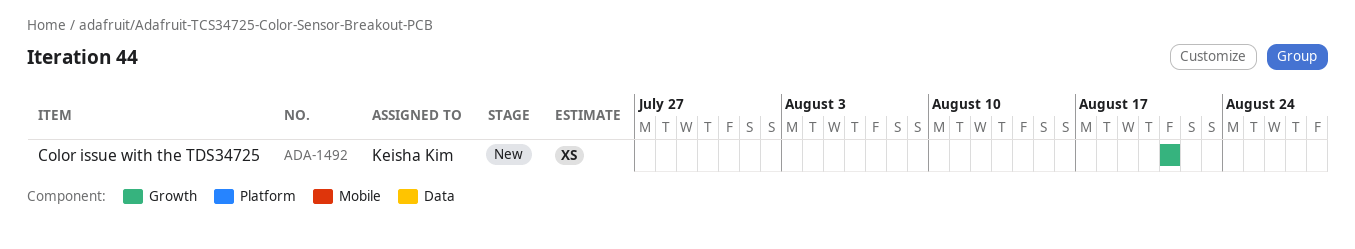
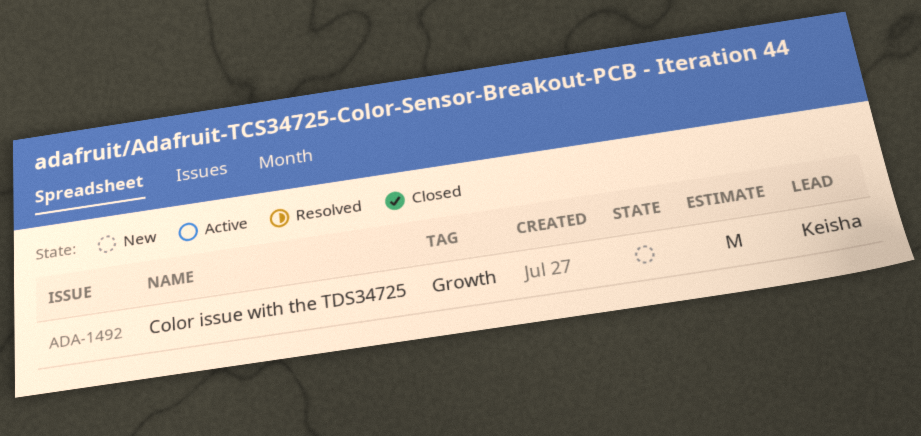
ADA-1492, estimate: XS -> M

